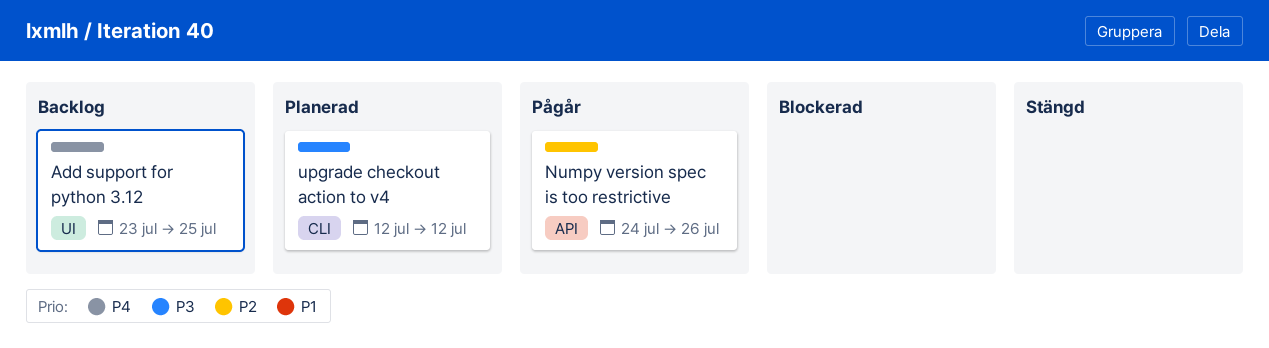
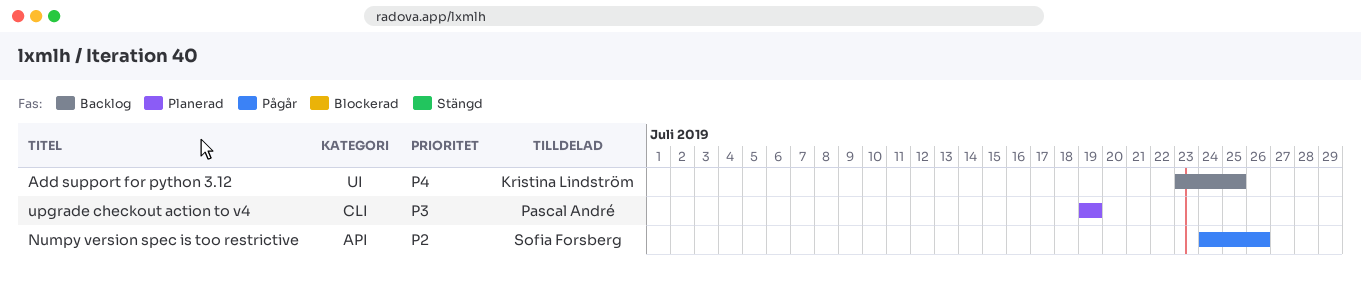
upgrade checkout action to v4, start: Jul 12 -> Jul 19
upgrade checkout action to v4, due: Jul 12 -> Jul 19

